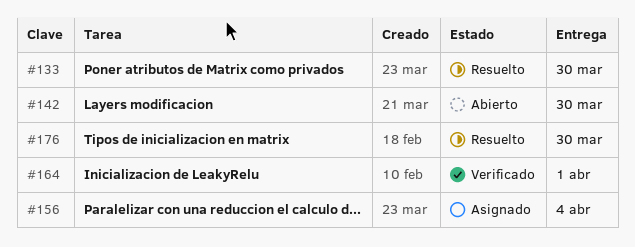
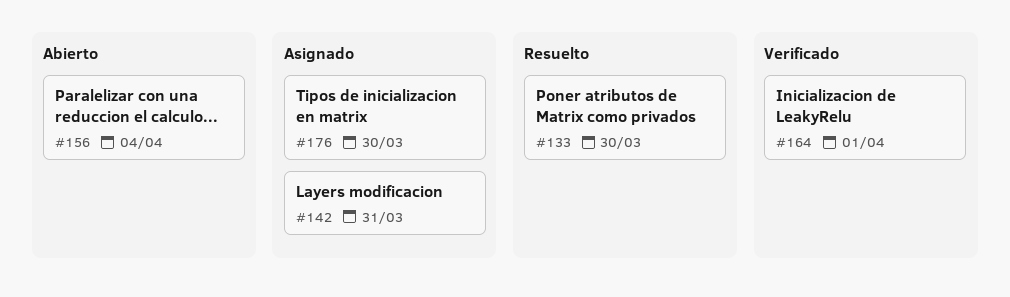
#142, status: Abierto -> Asignado
#142, due: Mar 30 -> Mar 31
#156, status: Asignado -> Abierto
#176, status: Resuelto -> Asignado

